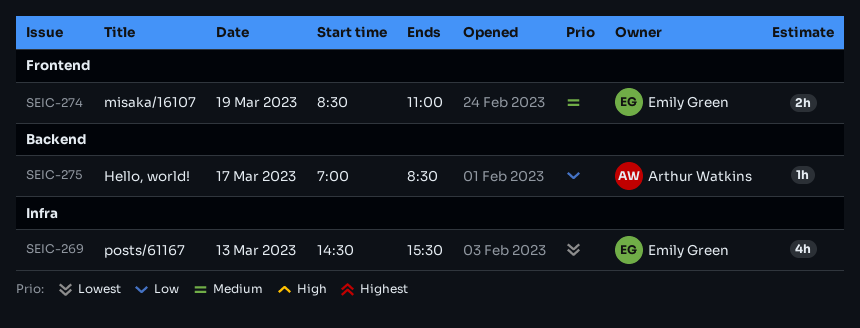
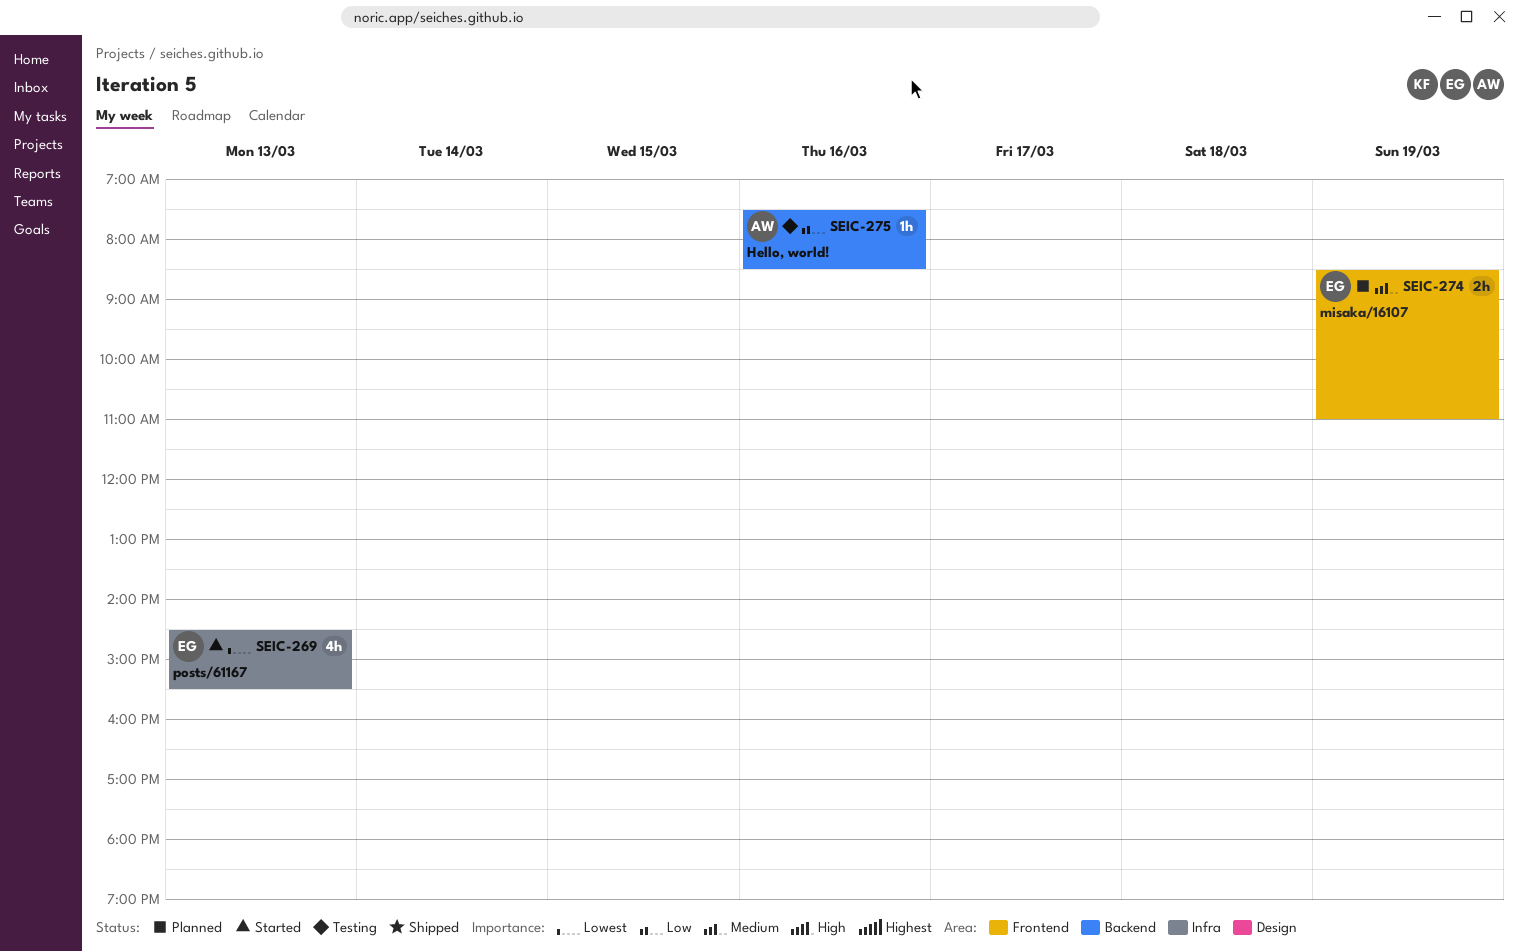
SEIC-275, day: Mar 17 -> Mar 16
SEIC-275, begins: 07:00 -> 07:30

